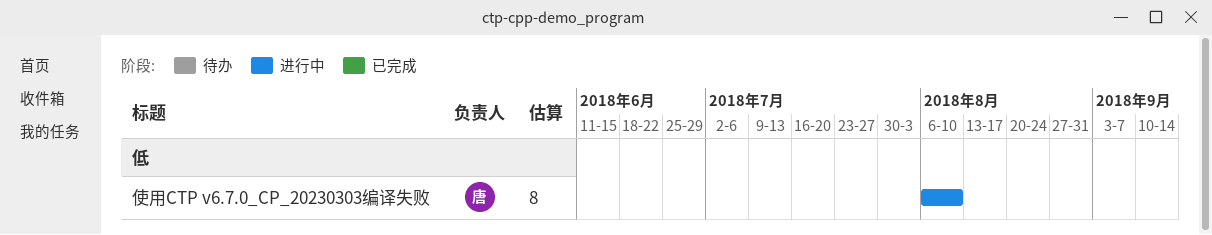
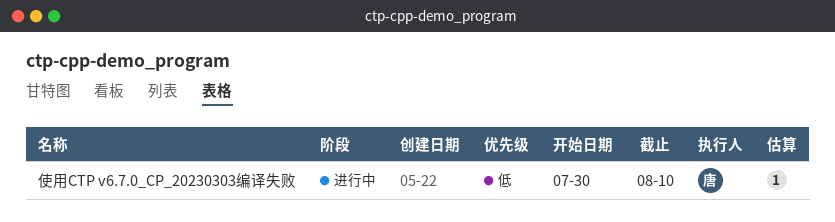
使用CTP v6.7.0_CP_20230303编译失败, estimate: 8 -> 1
使用CTP v6.7.0_CP_20230303编译失败, start: Aug 6 -> Jul 30

